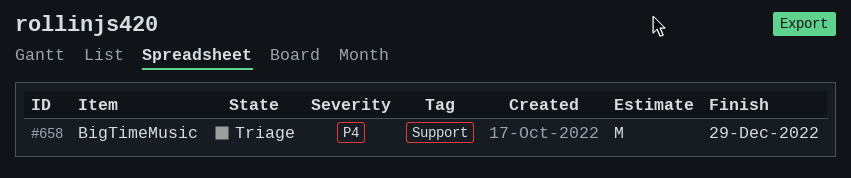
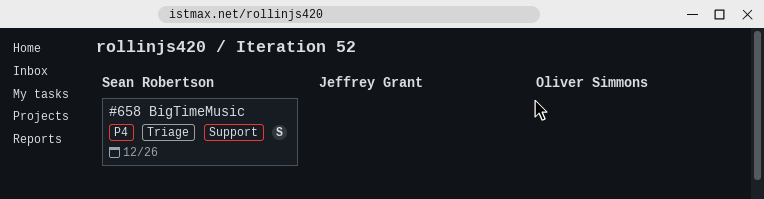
#658, estimate: M -> S
#658, due: Dec 29 -> Dec 26

